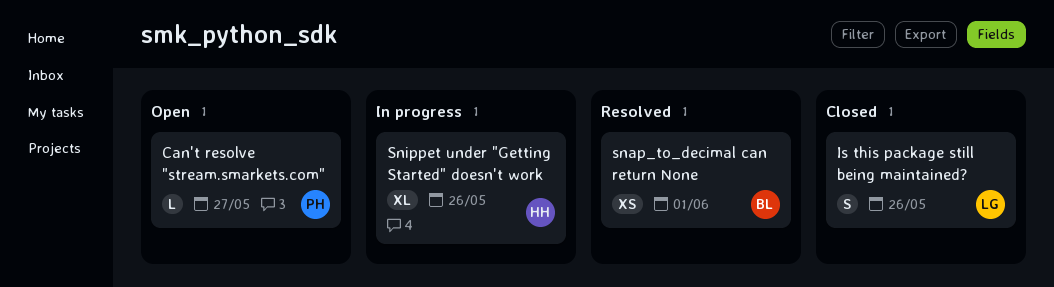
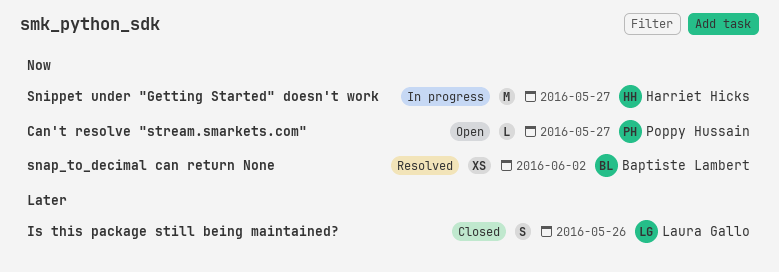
snap_to_decimal can return None, due: Jun 1 -> Jun 2
Snippet under "Getting Started" doesn't work, estimate: XL -> M
Snippet under "Getting Started" doesn't work, due: May 26 -> May 27

